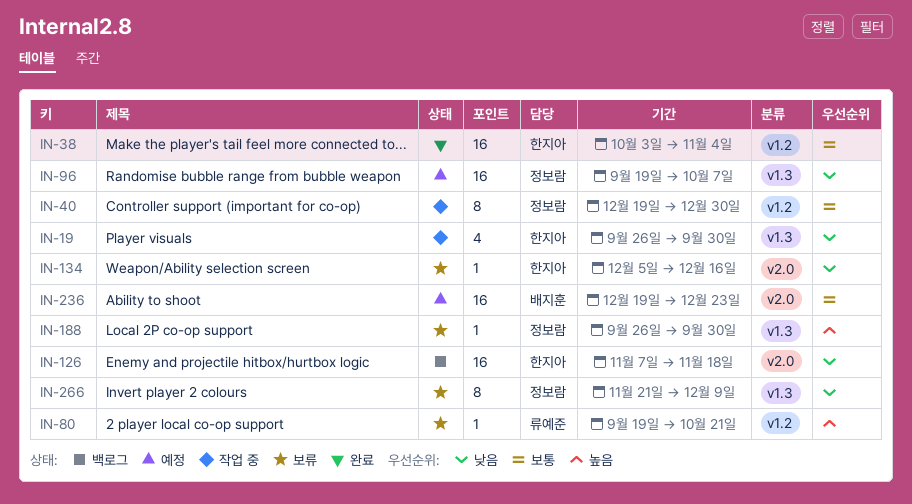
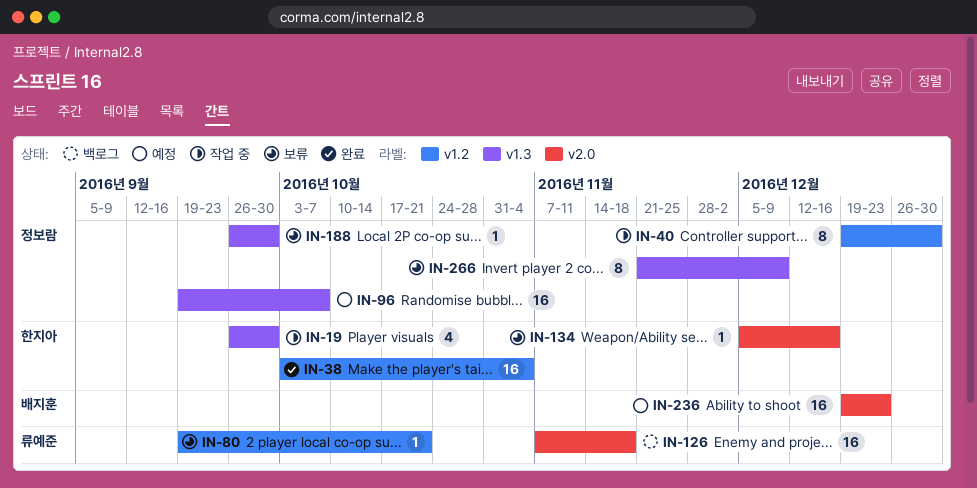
IN-126, owner: 한지아 -> 류예준

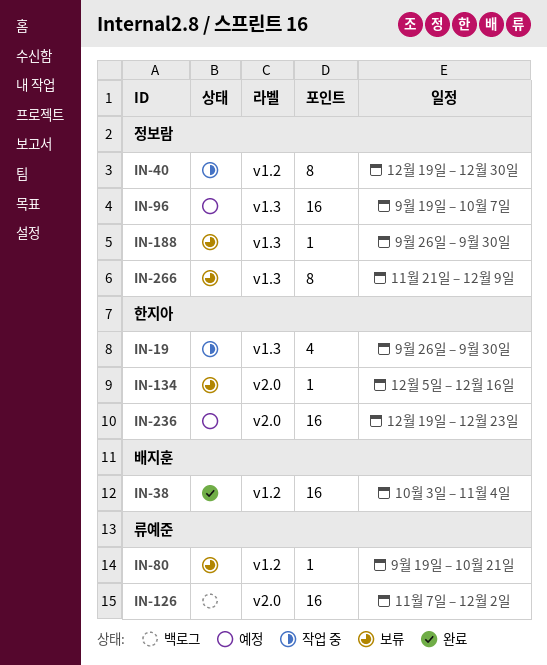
IN-38, owner: 한지아 -> 배지훈
IN-126, due: Nov 18 -> Dec 2
IN-236, owner: 배지훈 -> 한지아

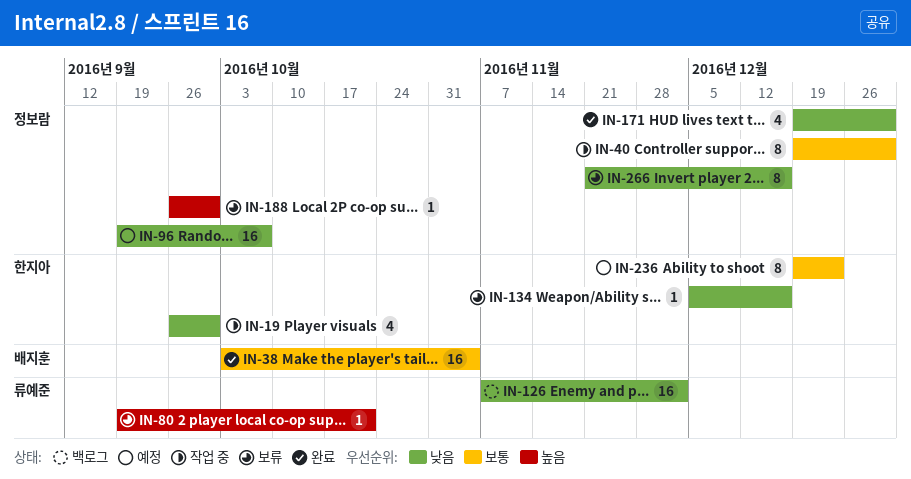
IN-171: none -> present
IN-236, estimate: 16 -> 8
IN-266, due: Dec 9 -> Dec 16

